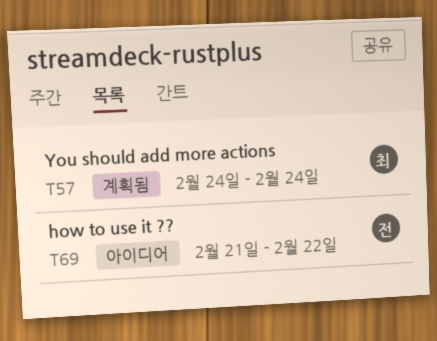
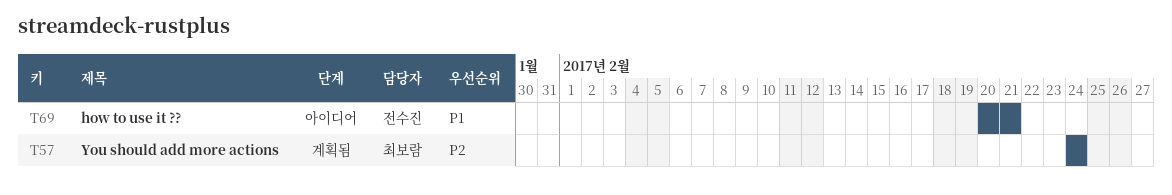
T69, start: Feb 21 -> Feb 20
T69, due: Feb 22 -> Feb 21

